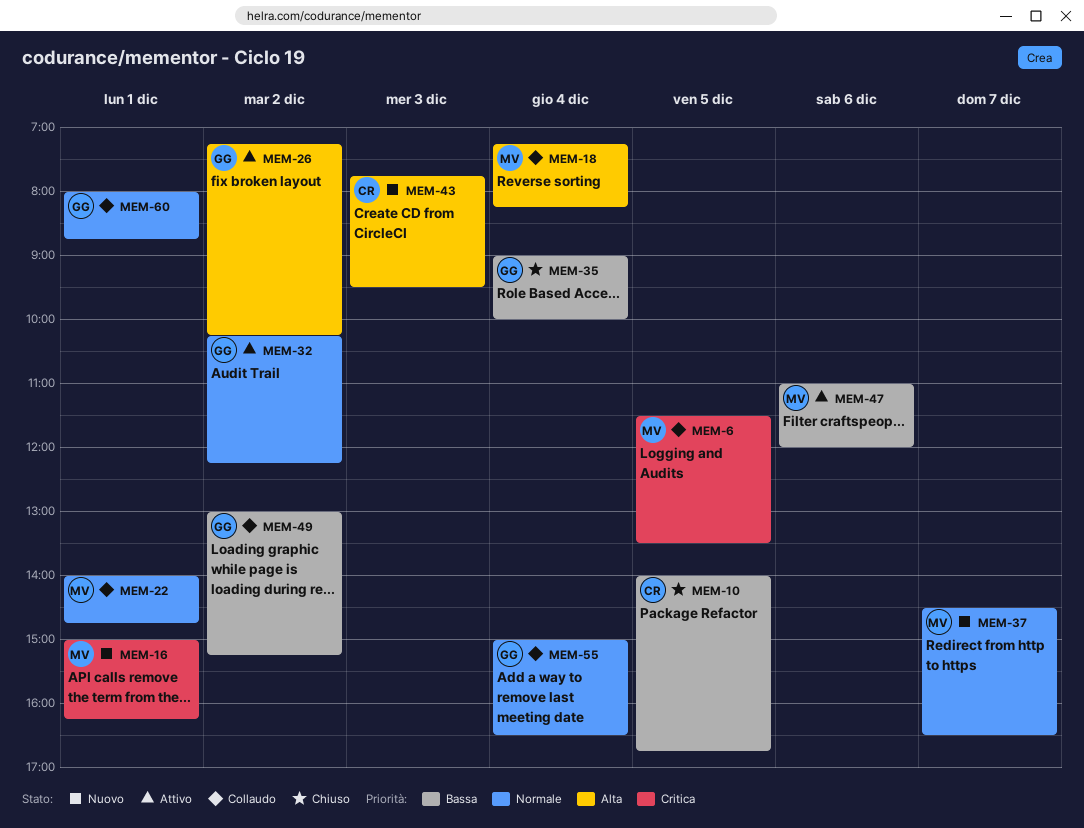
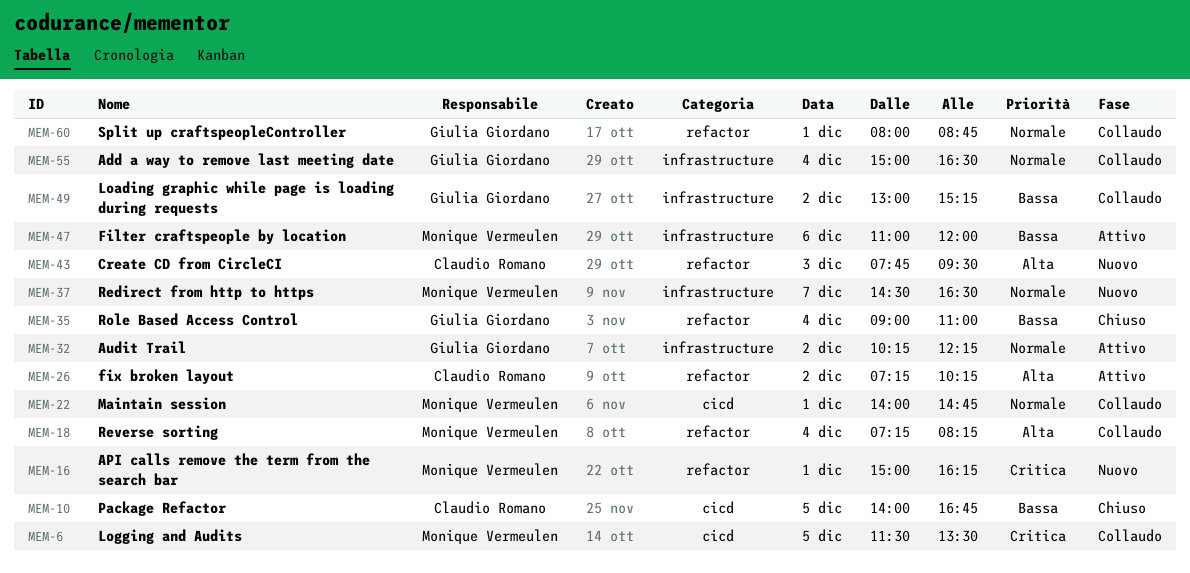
MEM-26, owner: Giulia Giordano -> Claudio Romano
MEM-35, ends: 10:00 -> 11:00

